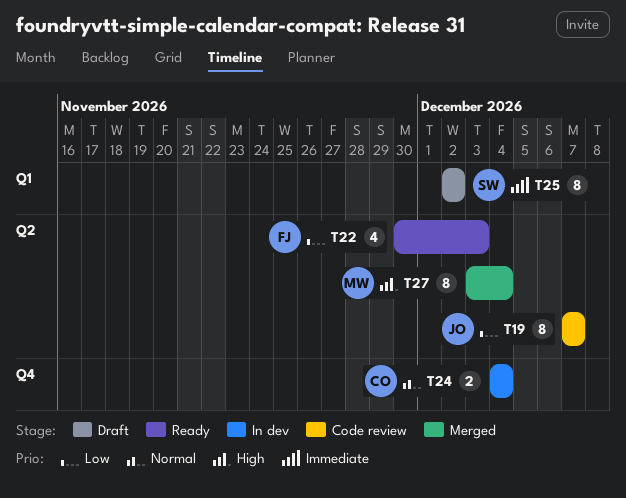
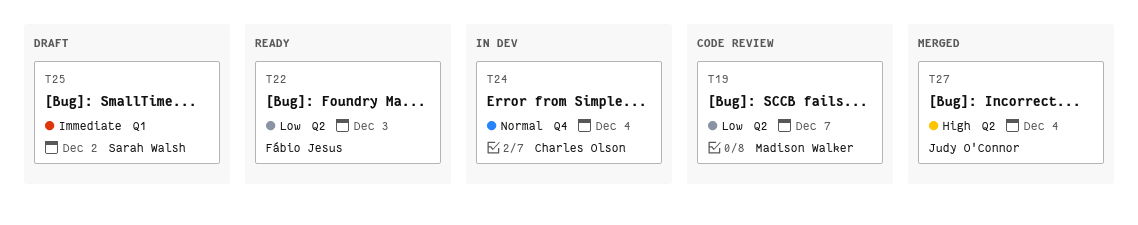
T19, owner: Judy O'Connor -> Madison Walker
T27, owner: Madison Walker -> Judy O'Connor

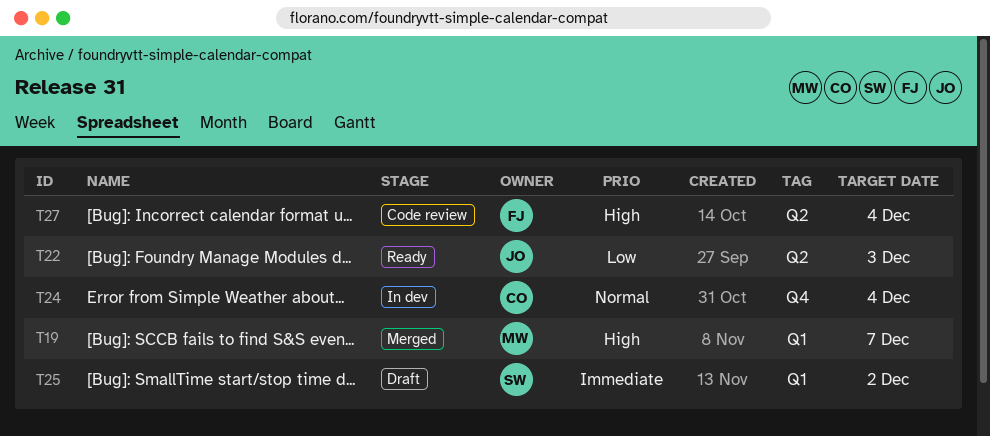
T19, status: Code review -> Merged
T19, priority: Low -> High
T19, label: Q2 -> Q1
T22, owner: Fábio Jesus -> Judy O'Connor
T27, status: Merged -> Code review
T27, owner: Judy O'Connor -> Fábio Jesus

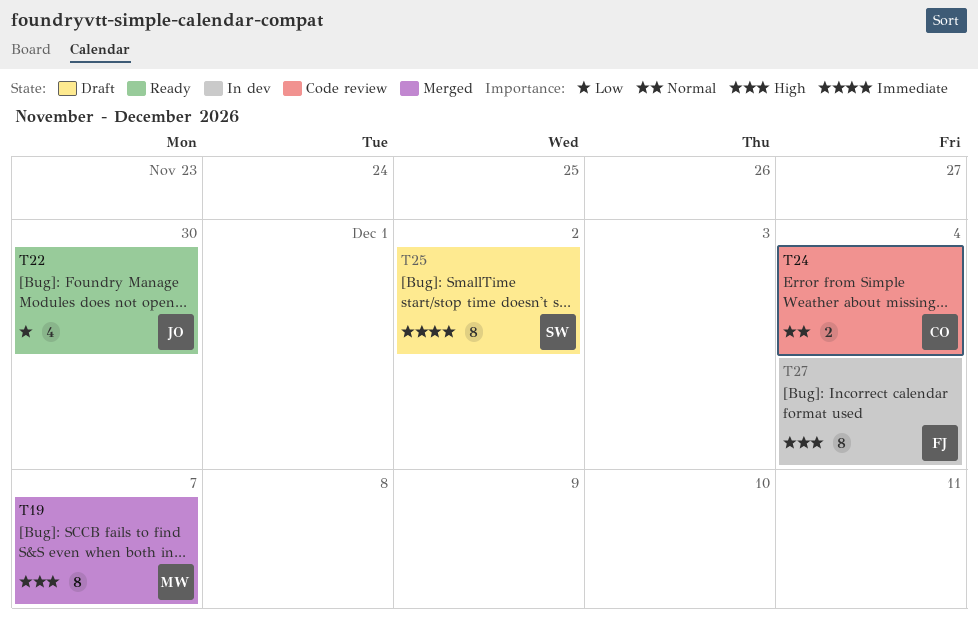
T22, due: Dec 3 -> Nov 30
T24, status: In dev -> Code review
T27, status: Code review -> In dev

